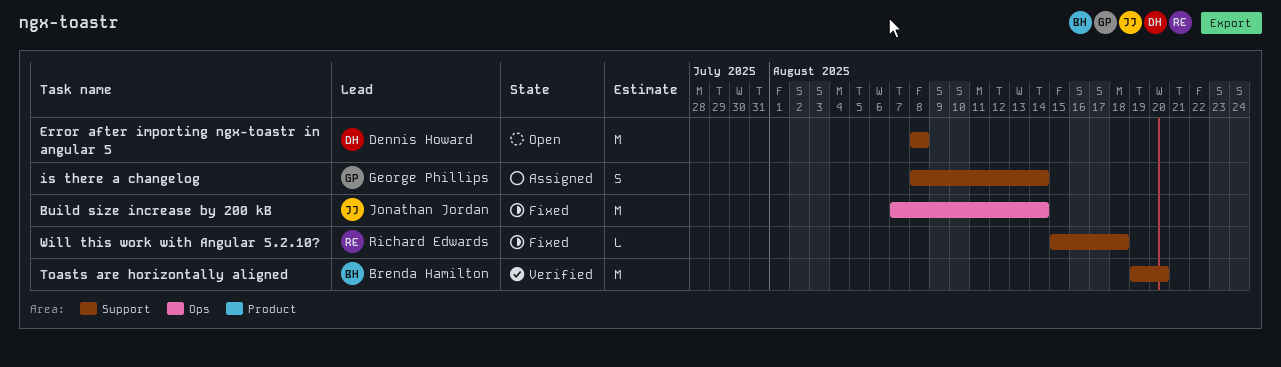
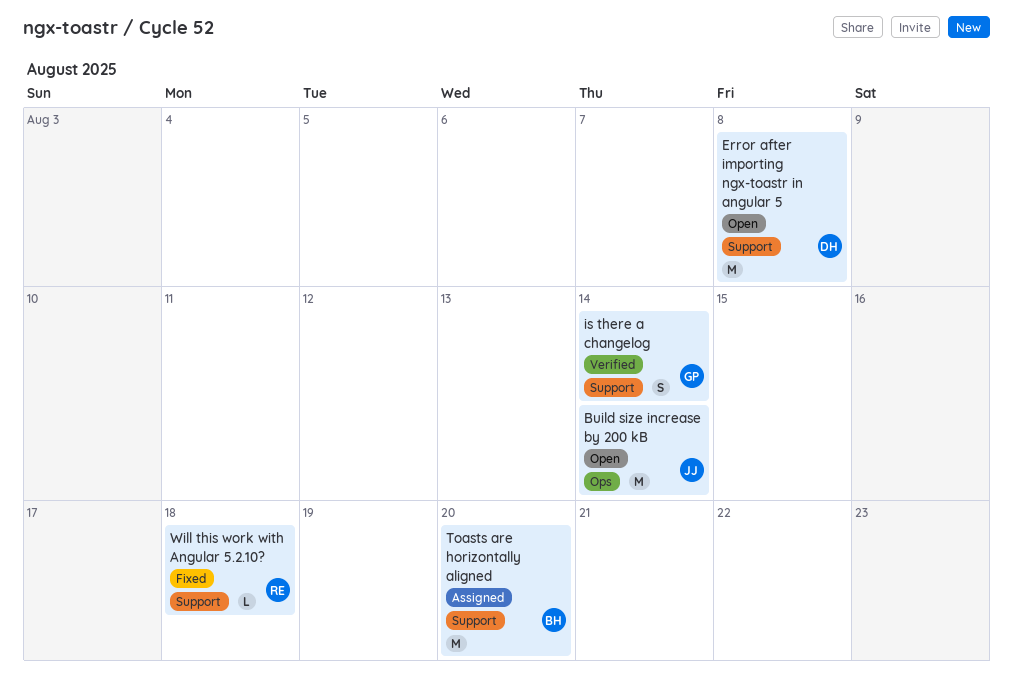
Build size increase by 200 kB, status: Fixed -> Open
is there a changelog, status: Assigned -> Verified
Toasts are horizontally aligned, status: Verified -> Assigned

